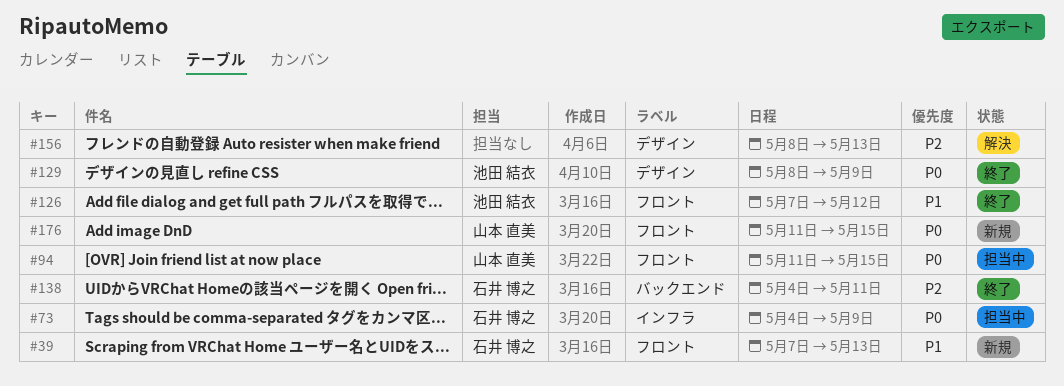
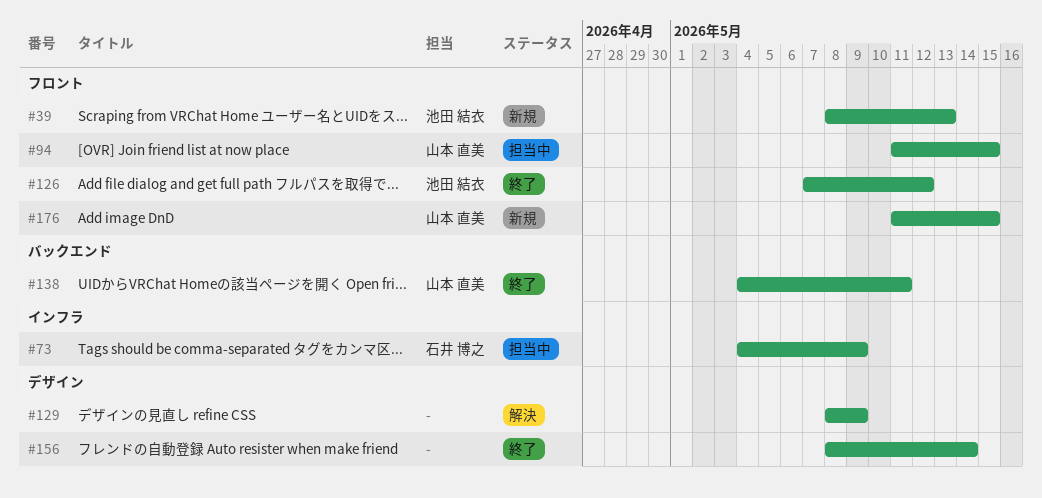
#39, owner: 石井 博之 -> 池田 結衣
#39, start: May 7 -> May 8
#129, status: 終了 -> 解決
#129, owner: 池田 結衣 -> none
#138, owner: 石井 博之 -> 山本 直美
#156, status: 解決 -> 終了
#156, due: May 13 -> May 14

